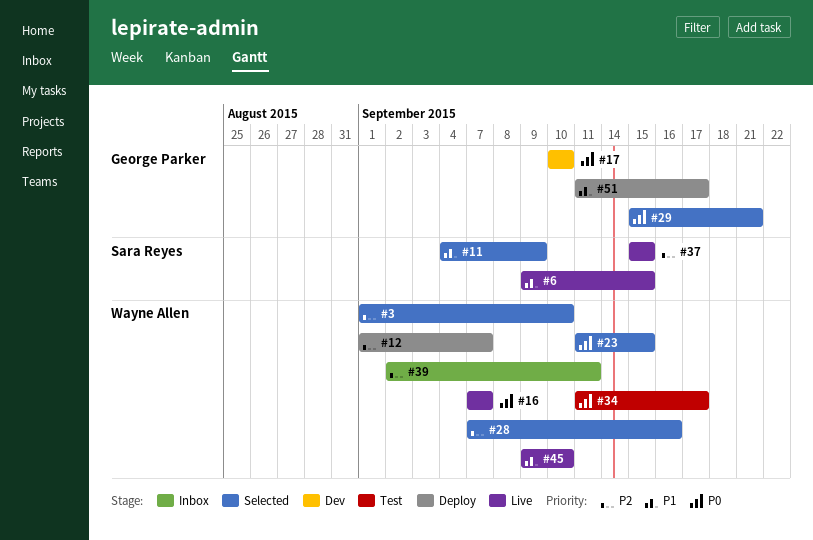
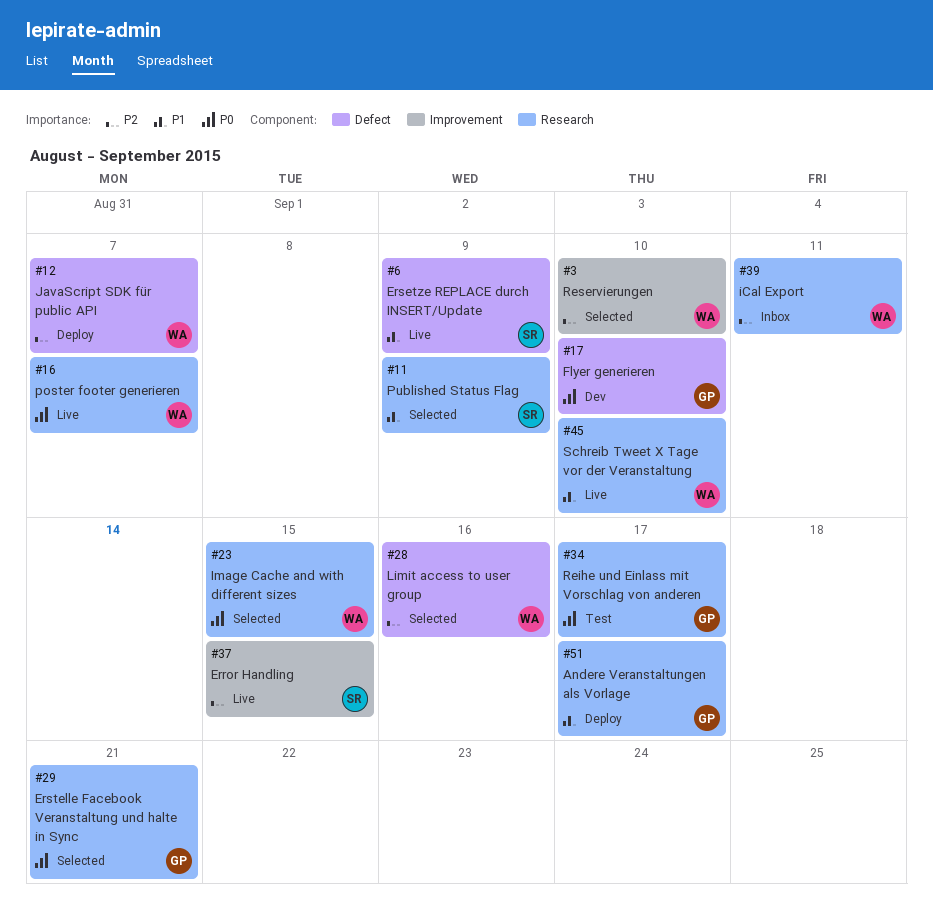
#6, due: Sep 15 -> Sep 9
#34, owner: Wayne Allen -> George Parker

